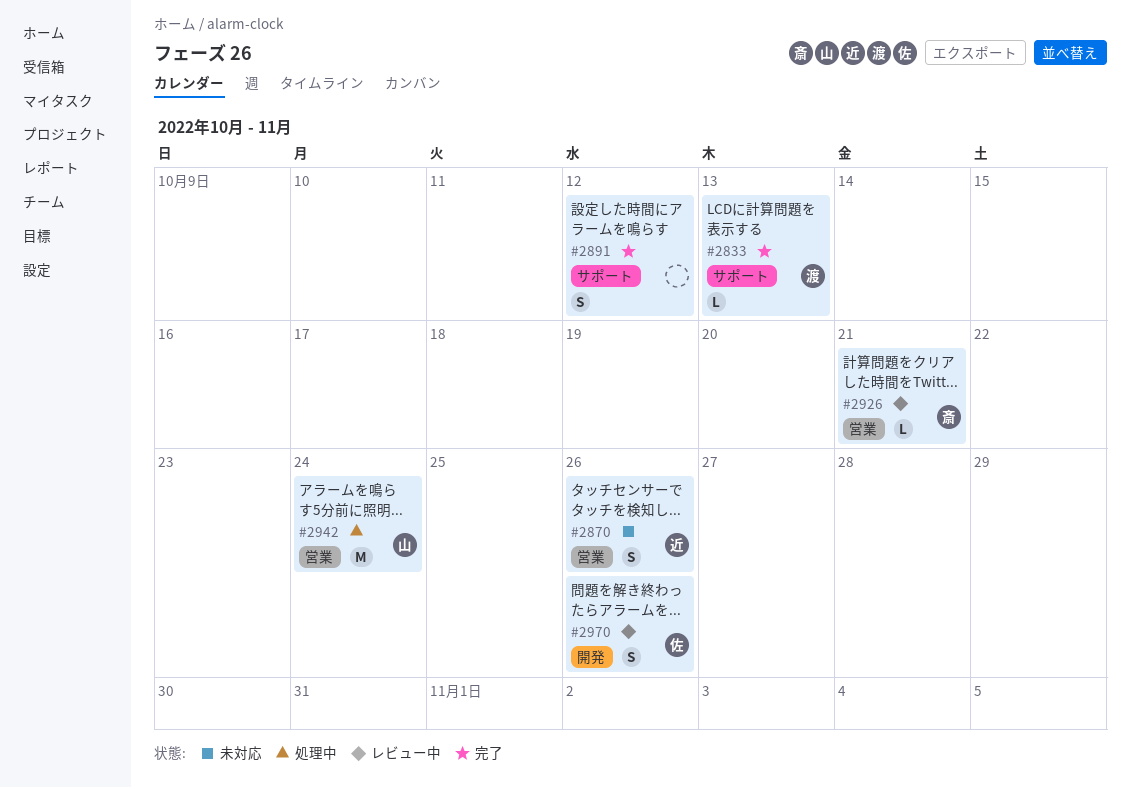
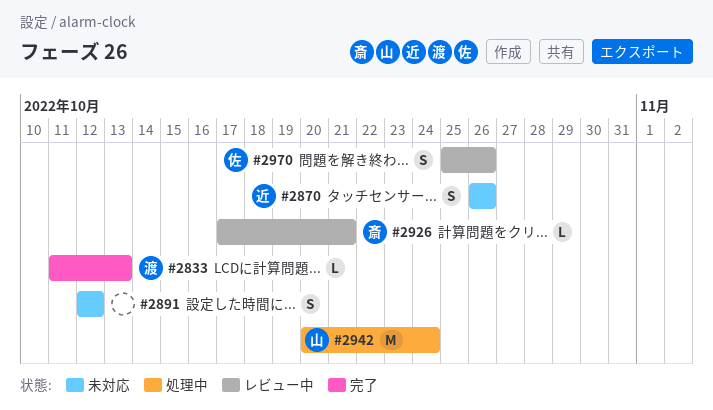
#2891, status: 完了 -> 未対応

